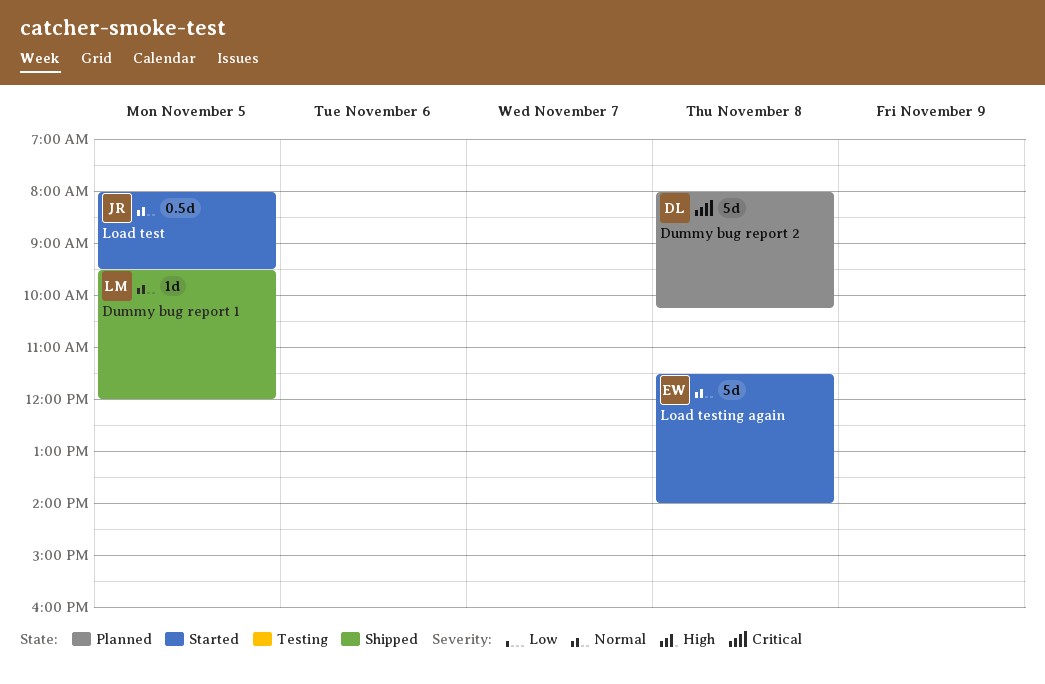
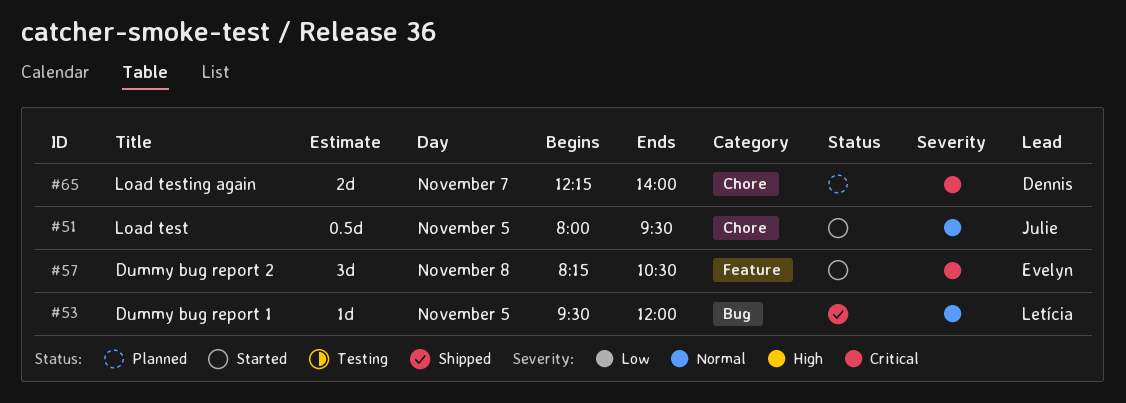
Dummy bug report 2, status: Planned -> Started
Dummy bug report 2, owner: Dennis -> Evelyn
Dummy bug report 2, estimate: 5d -> 3d
Dummy bug report 2, begins: 08:00 -> 08:15
Dummy bug report 2, ends: 10:15 -> 10:30
Load testing again, status: Started -> Planned
Load testing again, owner: Evelyn -> Dennis
Load testing again, priority: Normal -> Critical
Load testing again, estimate: 5d -> 2d
Load testing again, day: Nov 8 -> Nov 7
Load testing again, begins: 11:30 -> 12:15

